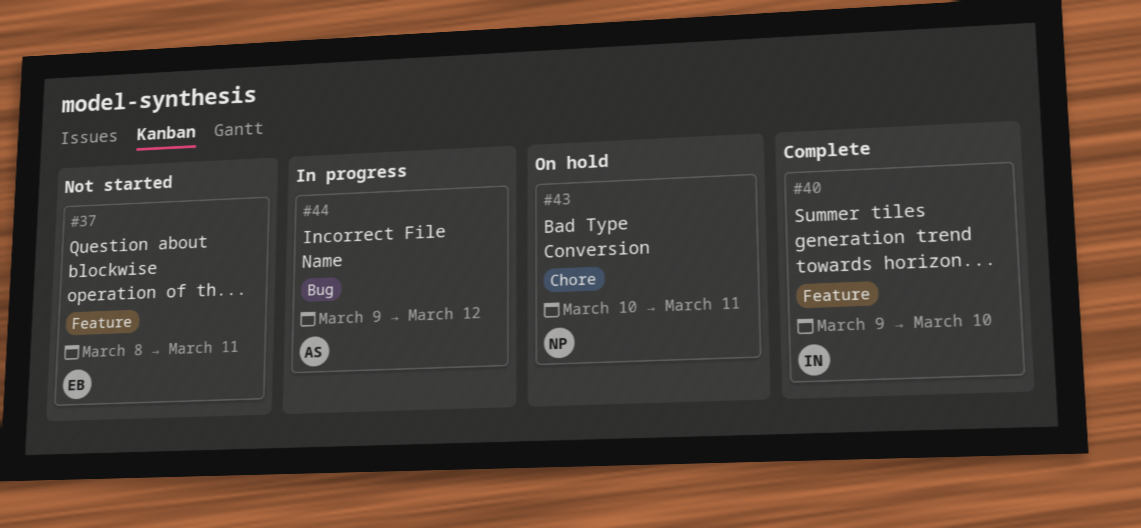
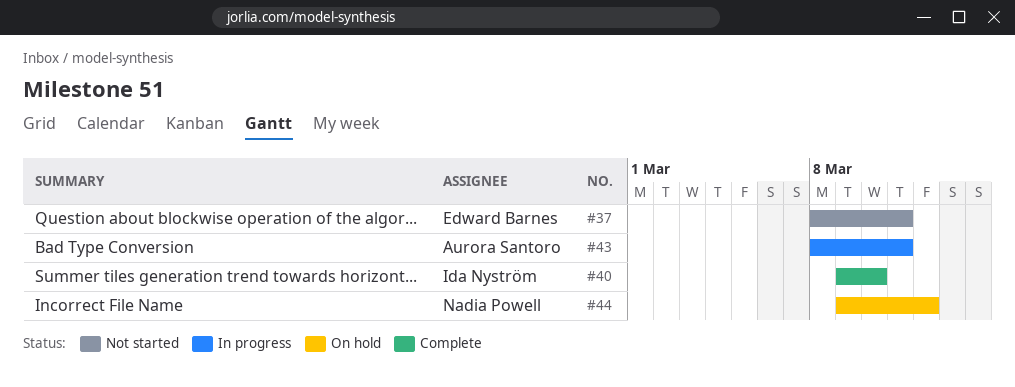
#43, status: On hold -> In progress
#43, owner: Nadia Powell -> Aurora Santoro
#43, start: Mar 10 -> Mar 8
#44, status: In progress -> On hold
#44, owner: Aurora Santoro -> Nadia Powell

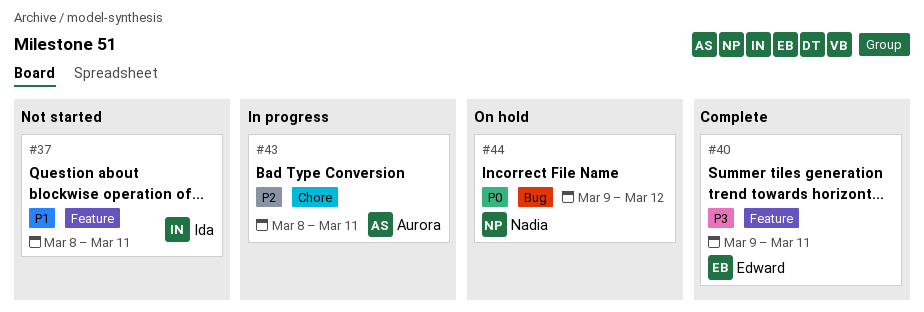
#37, owner: Edward Barnes -> Ida Nyström
#40, owner: Ida Nyström -> Edward Barnes
#40, due: Mar 10 -> Mar 11

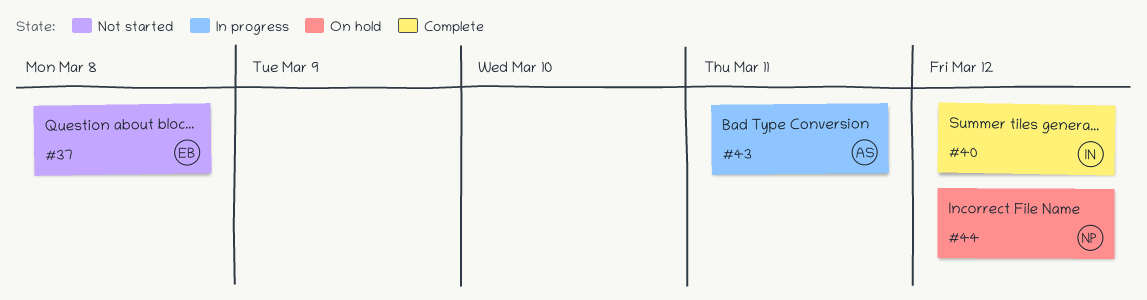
#37, owner: Ida -> Edward
#37, due: Mar 11 -> Mar 8
#40, owner: Edward -> Ida
#40, due: Mar 11 -> Mar 12

